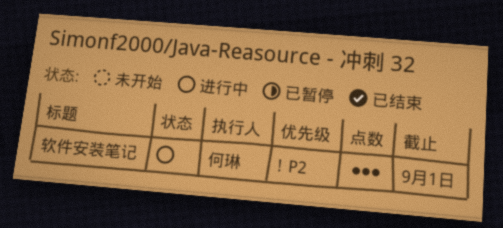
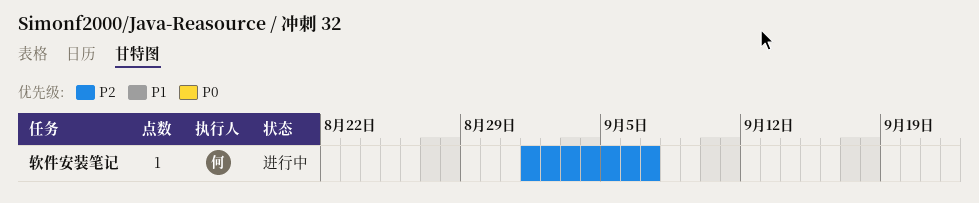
软件安装笔记, estimate: 3 -> 1
软件安装笔记, due: Sep 1 -> Sep 7

